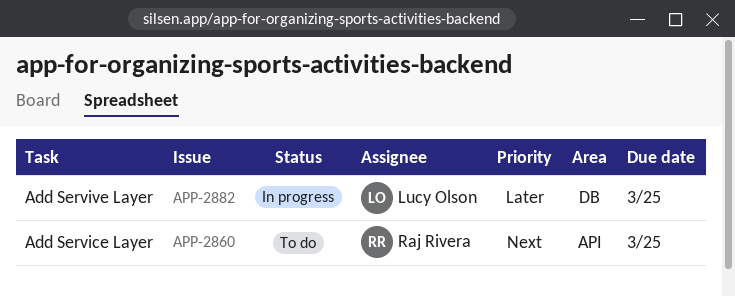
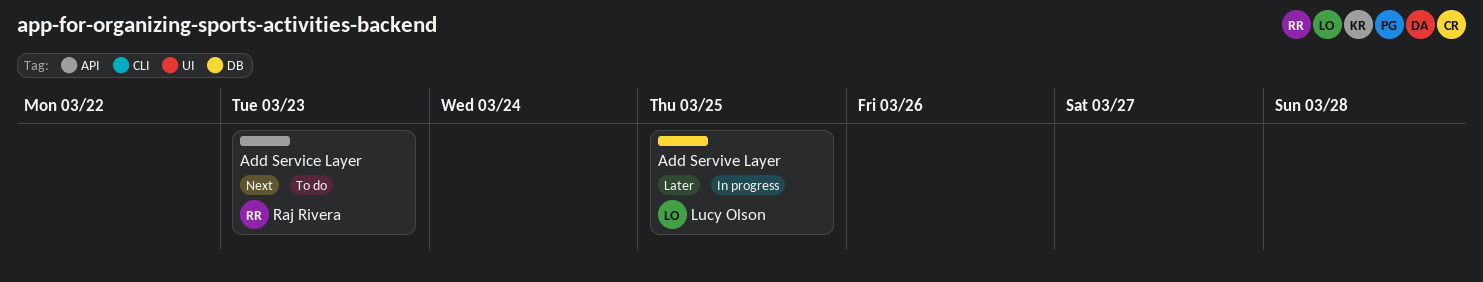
Add Service Layer, due: Mar 25 -> Mar 23

